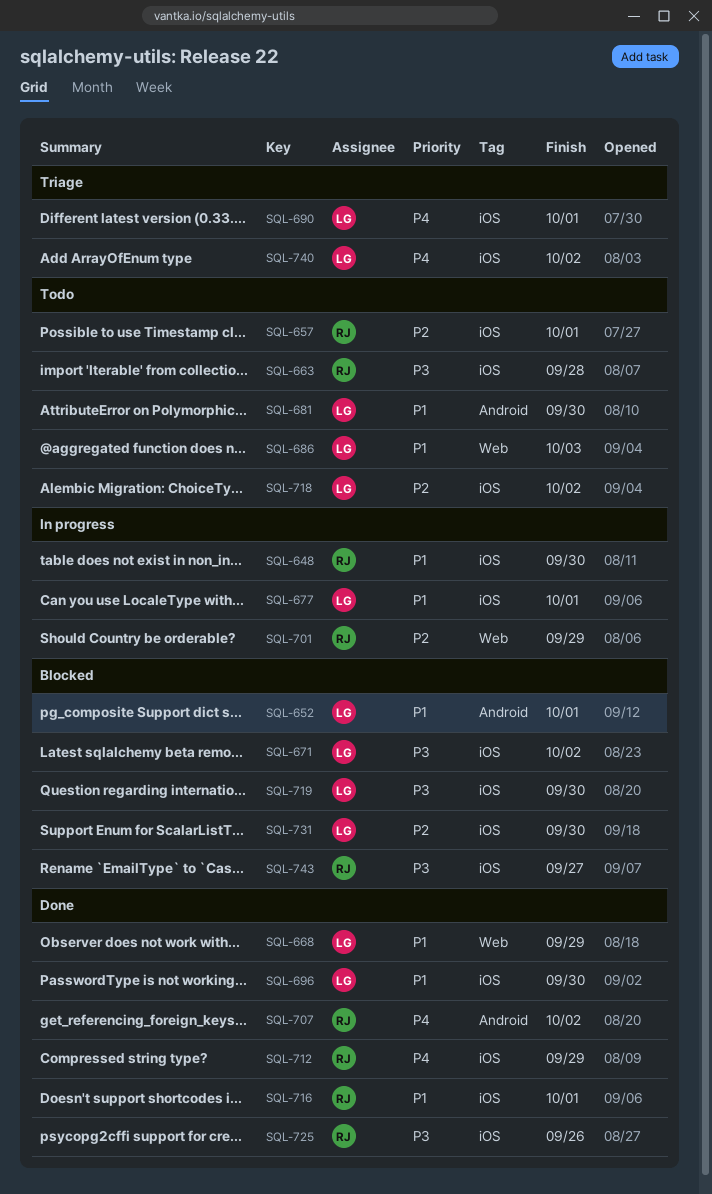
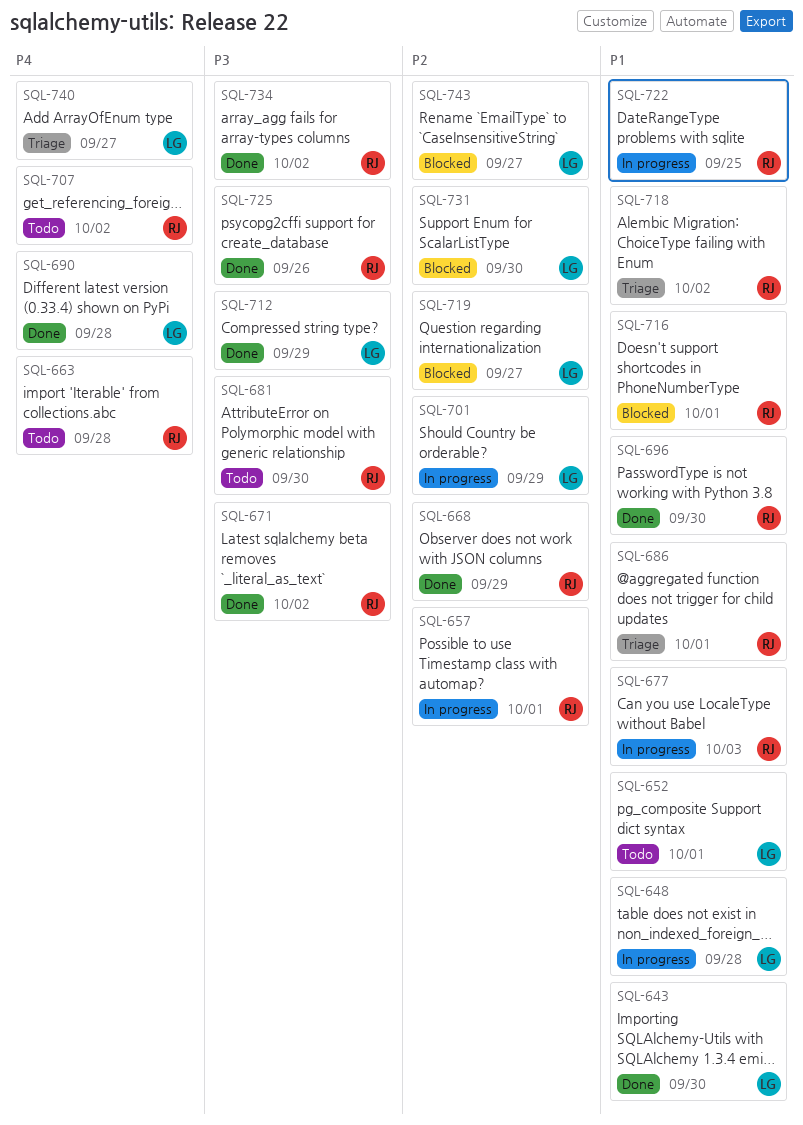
SQL-643: none -> present
SQL-648, owner: RJ -> LG
SQL-648, due: Sep 30 -> Sep 28
SQL-652, status: Blocked -> Todo
SQL-657, status: Todo -> In progress
SQL-663, priority: P3 -> P4
SQL-668, owner: LG -> RJ
SQL-668, priority: P1 -> P2
SQL-671, status: Blocked -> Done
SQL-671, owner: LG -> RJ
SQL-677, owner: LG -> RJ
SQL-677, due: Oct 1 -> Oct 3
SQL-681, owner: LG -> RJ
SQL-681, priority: P1 -> P3
SQL-686, status: Todo -> Triage
SQL-686, owner: LG -> RJ
SQL-686, due: Oct 3 -> Oct 1
SQL-690, status: Triage -> Done
SQL-690, due: Oct 1 -> Sep 28
SQL-696, owner: LG -> RJ
SQL-701, owner: RJ -> LG
SQL-707, status: Done -> Todo
SQL-712, owner: RJ -> LG
SQL-712, priority: P4 -> P3
SQL-716, status: Done -> Blocked
SQL-718, status: Todo -> Triage
SQL-718, owner: LG -> RJ
SQL-718, priority: P2 -> P1
SQL-719, priority: P3 -> P2
SQL-719, due: Sep 30 -> Sep 27
SQL-722: none -> present
SQL-734: none -> present
SQL-740, due: Oct 2 -> Sep 27
SQL-743, owner: RJ -> LG
SQL-743, priority: P3 -> P2

